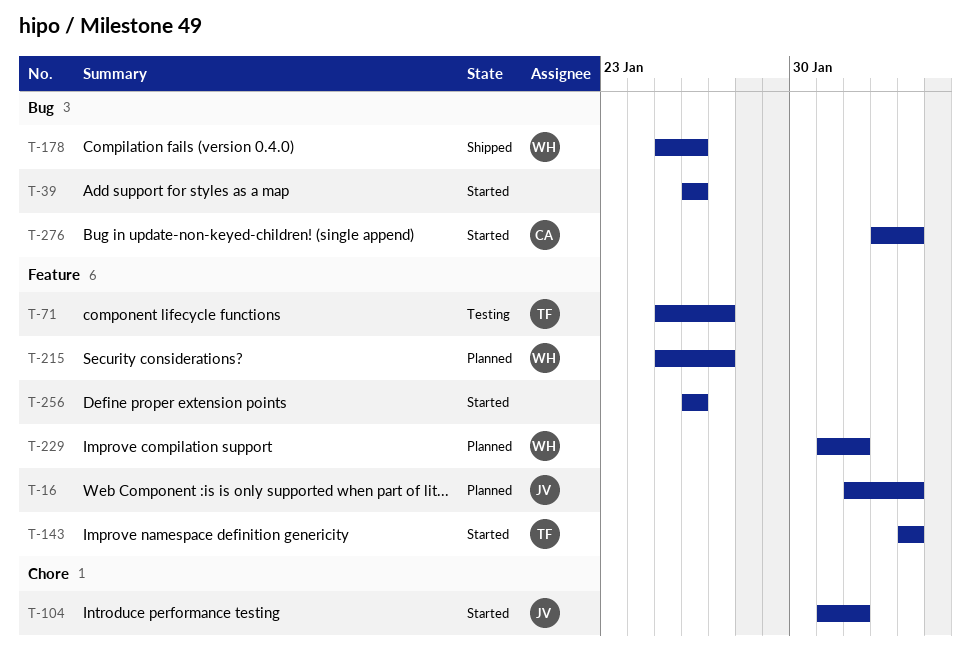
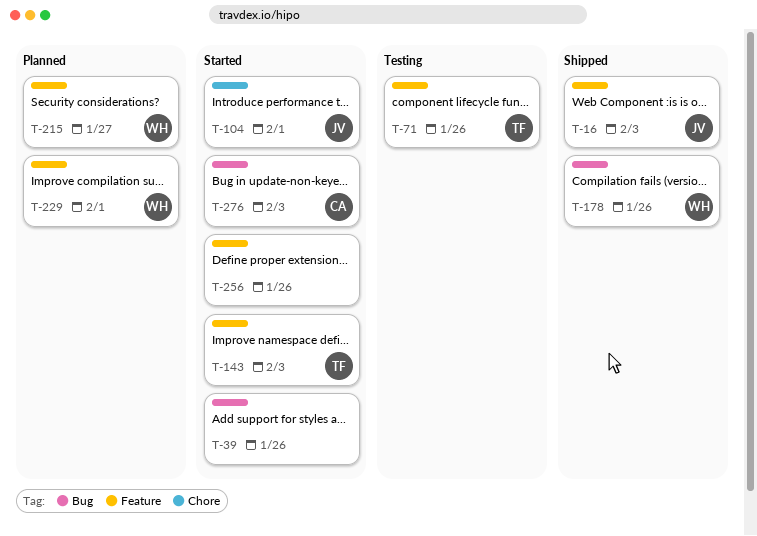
T-16, status: Planned -> Shipped
T-71, due: Jan 27 -> Jan 26

